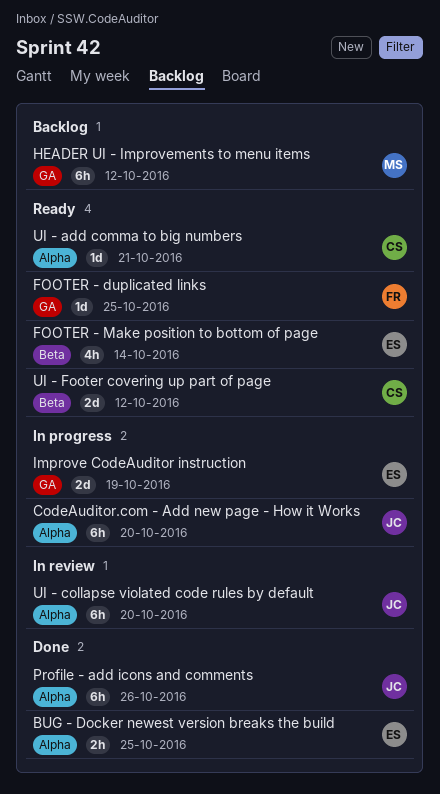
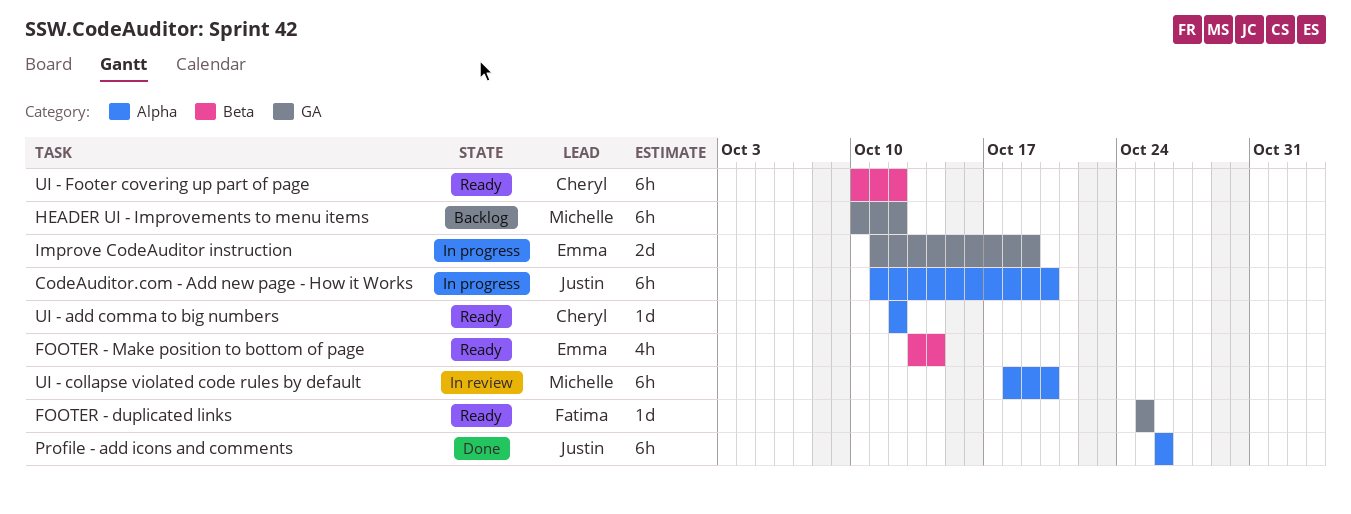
BUG - Docker newest version breaks the build: present -> none
UI - add comma to big numbers, due: Oct 21 -> Oct 12
UI - collapse violated code rules by default, owner: Justin -> Michelle
UI - Footer covering up part of page, estimate: 2d -> 6h

